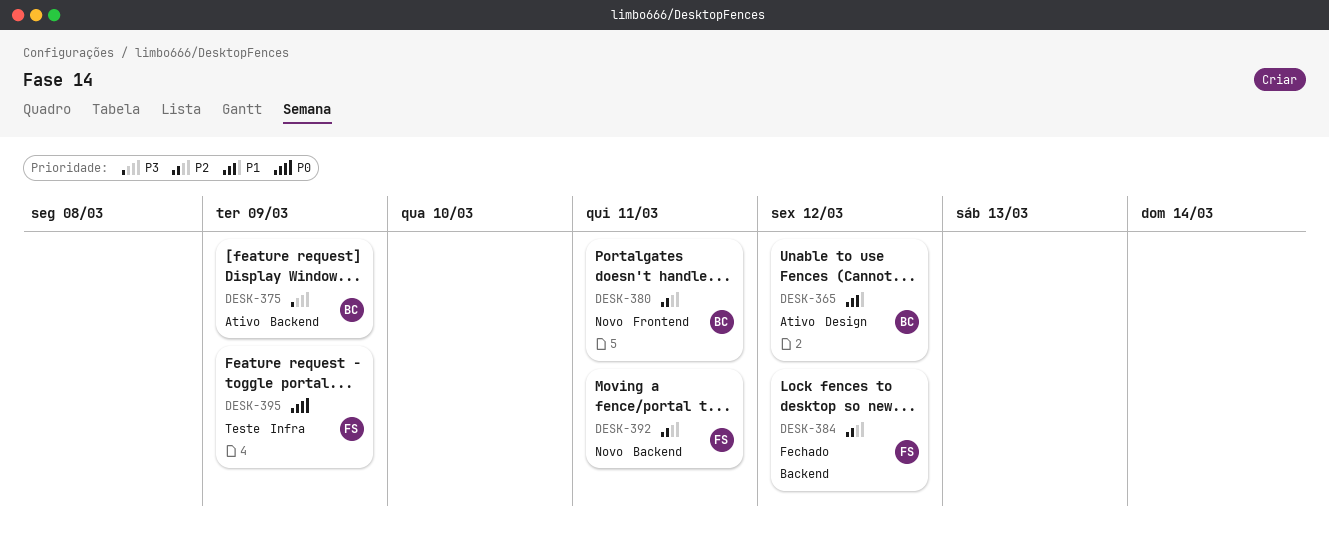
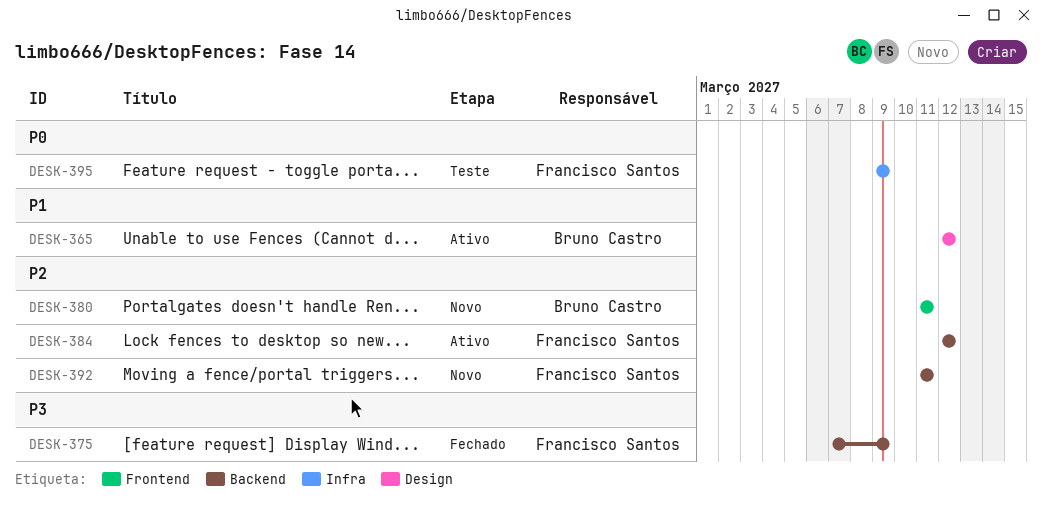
DESK-375, status: Ativo -> Fechado
DESK-375, owner: Bruno Castro -> Francisco Santos
DESK-384, status: Fechado -> Ativo

